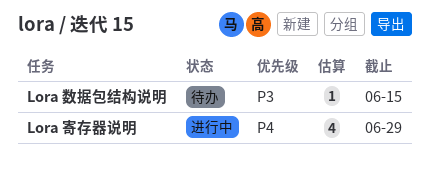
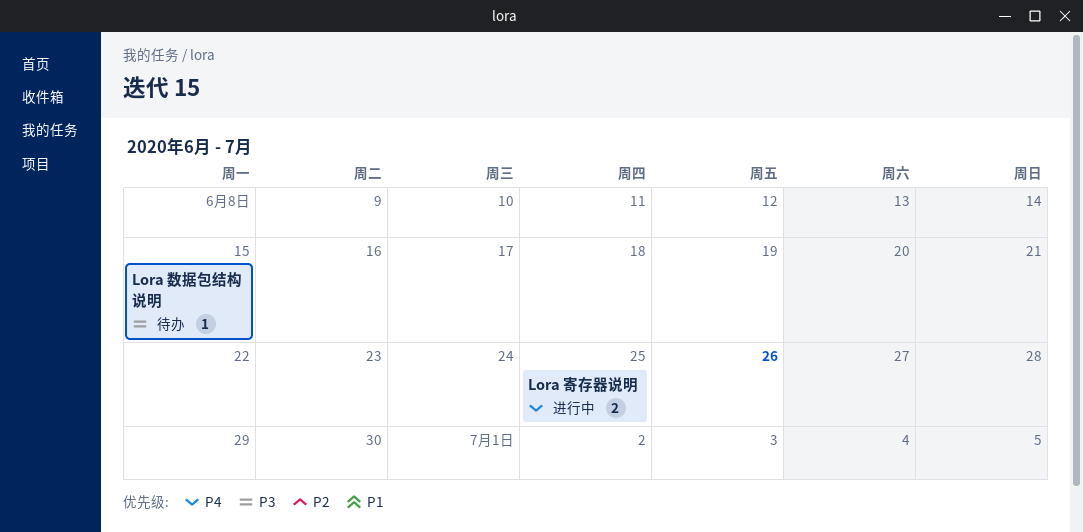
Lora 寄存器说明, estimate: 4 -> 2
Lora 寄存器说明, due: Jun 29 -> Jun 25

